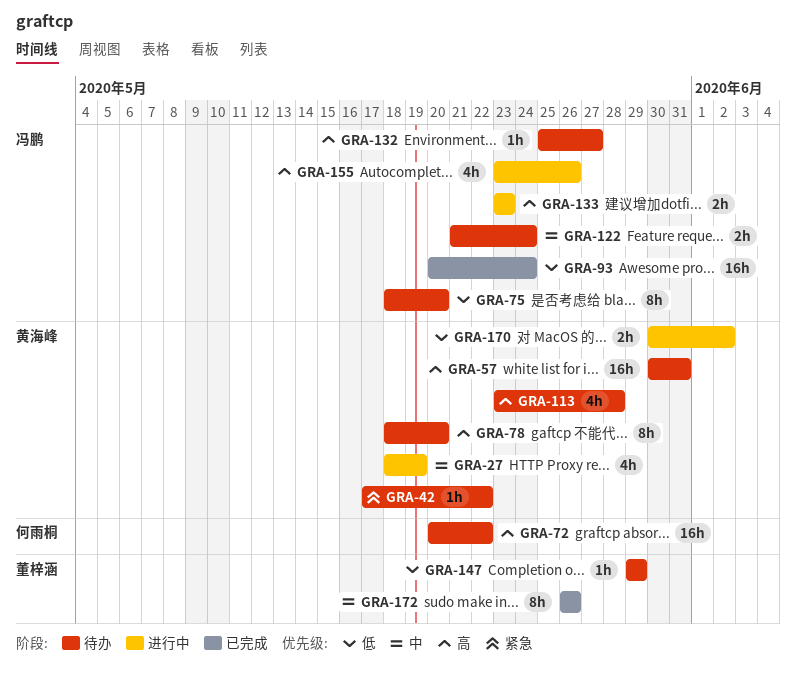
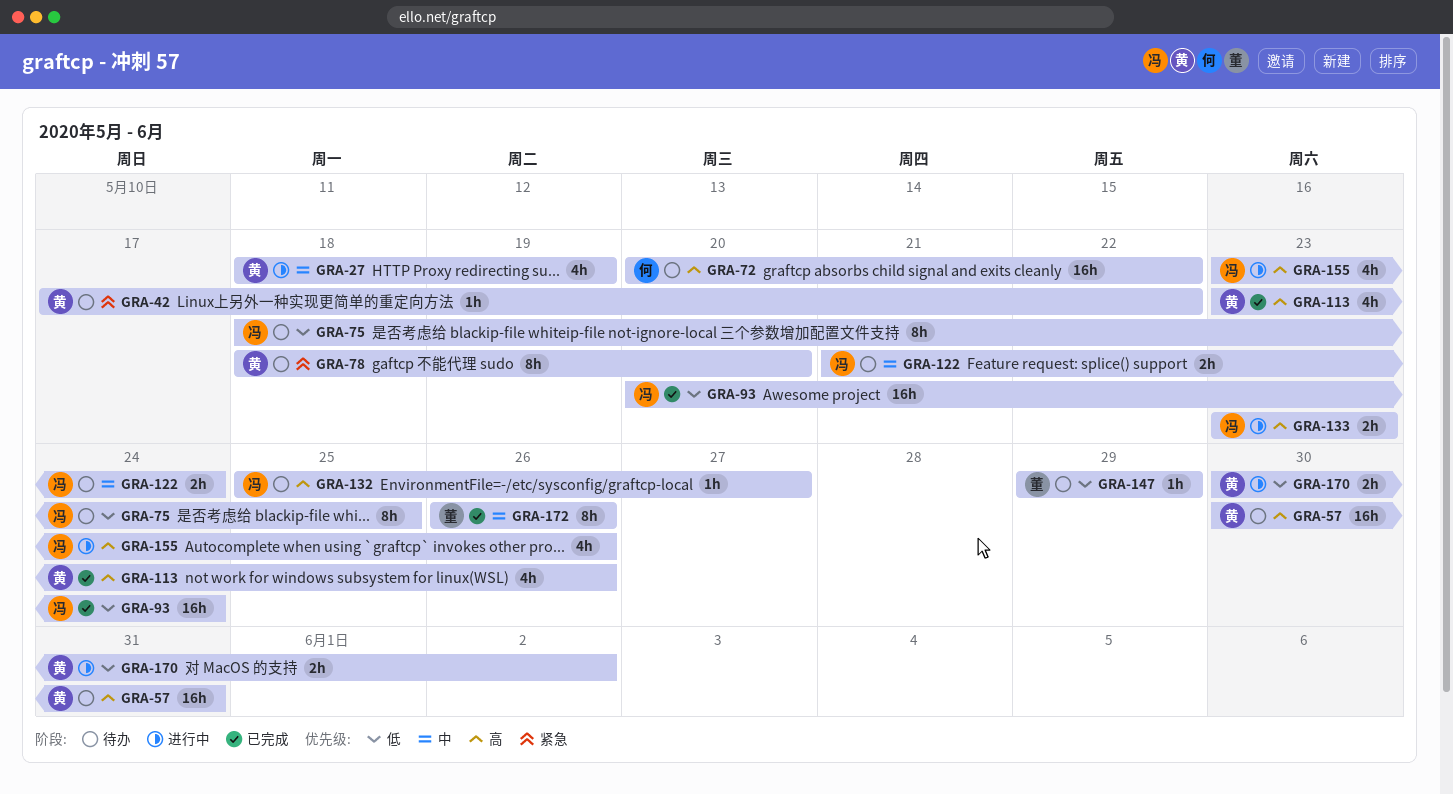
GRA-75, due: May 20 -> May 25
GRA-78, priority: 高 -> 紧急
GRA-113, status: 待办 -> 已完成
GRA-113, due: May 28 -> May 26

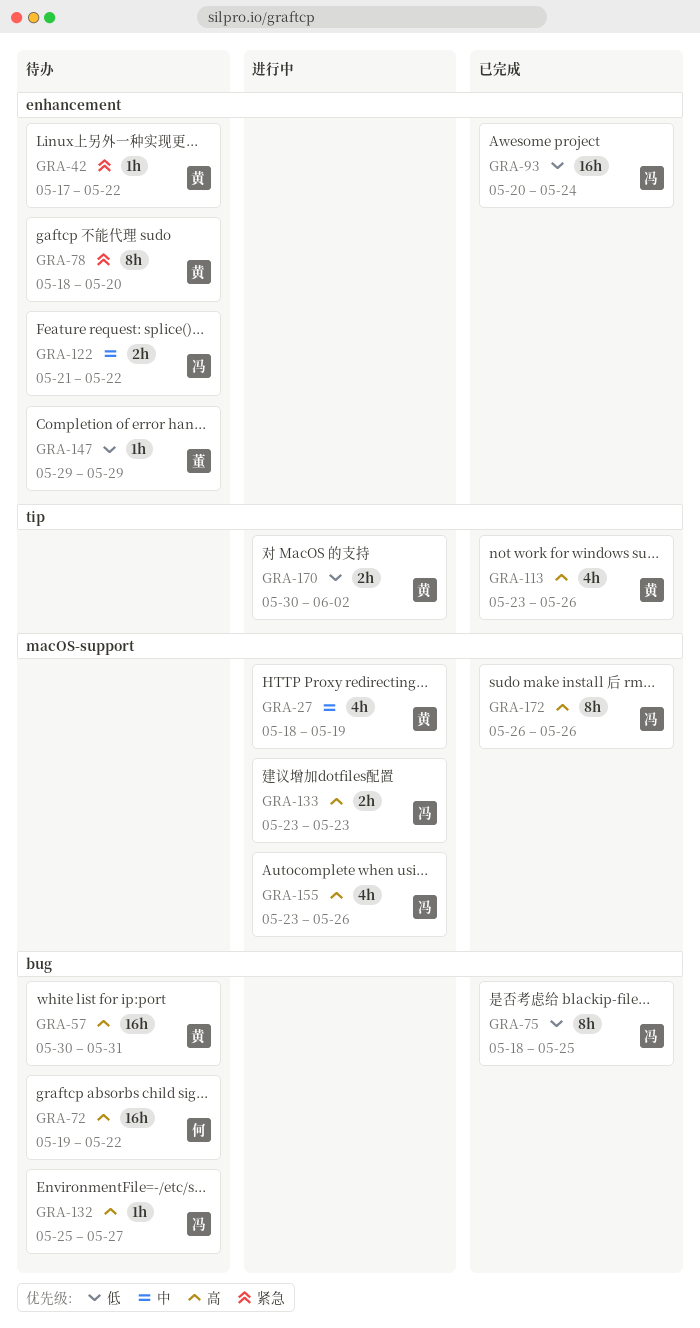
GRA-72, start: May 20 -> May 19
GRA-75, status: 待办 -> 已完成
GRA-122, due: May 24 -> May 22
GRA-172, owner: 董 -> 冯
GRA-172, priority: 中 -> 高

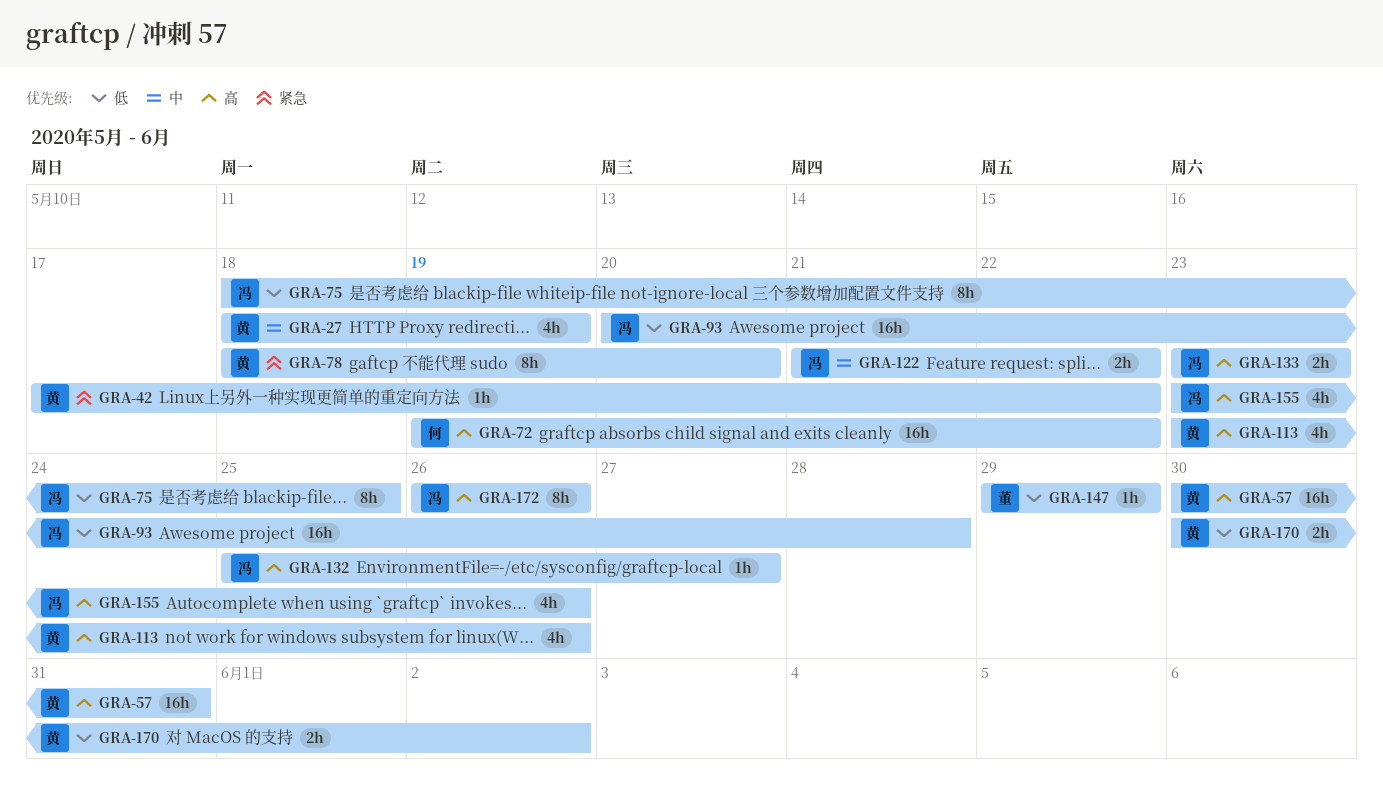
GRA-93, due: May 24 -> May 28

